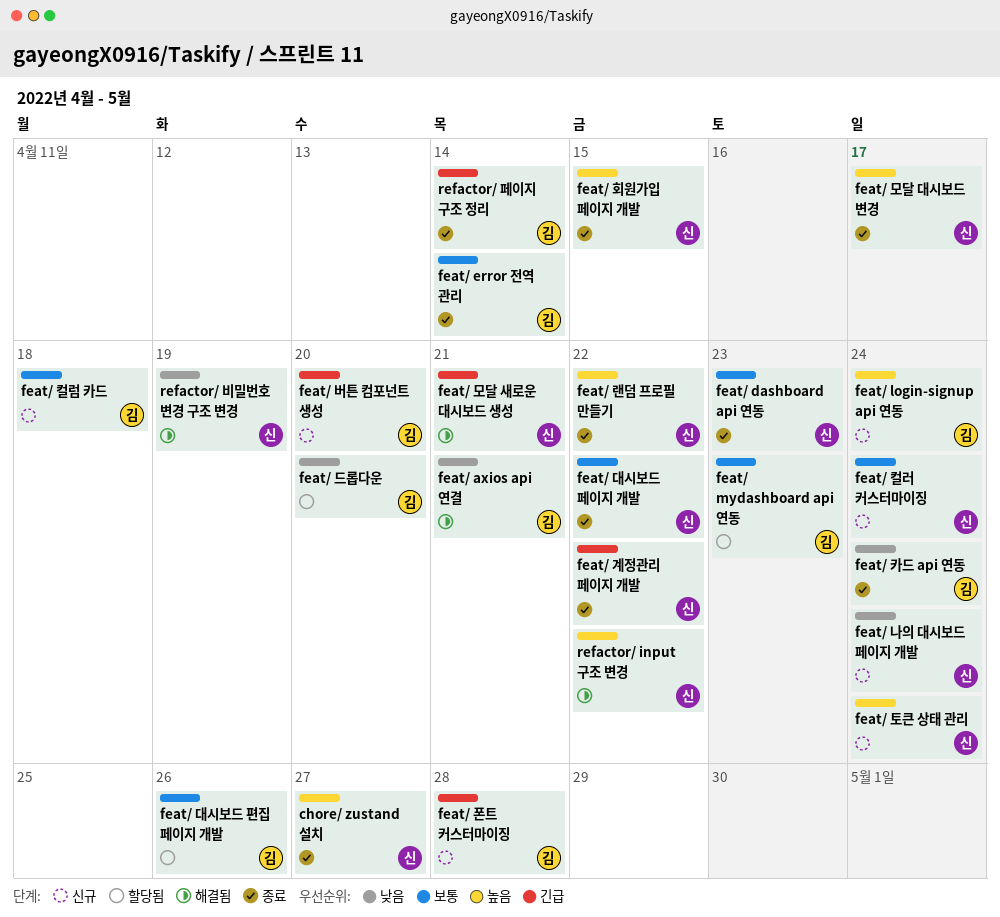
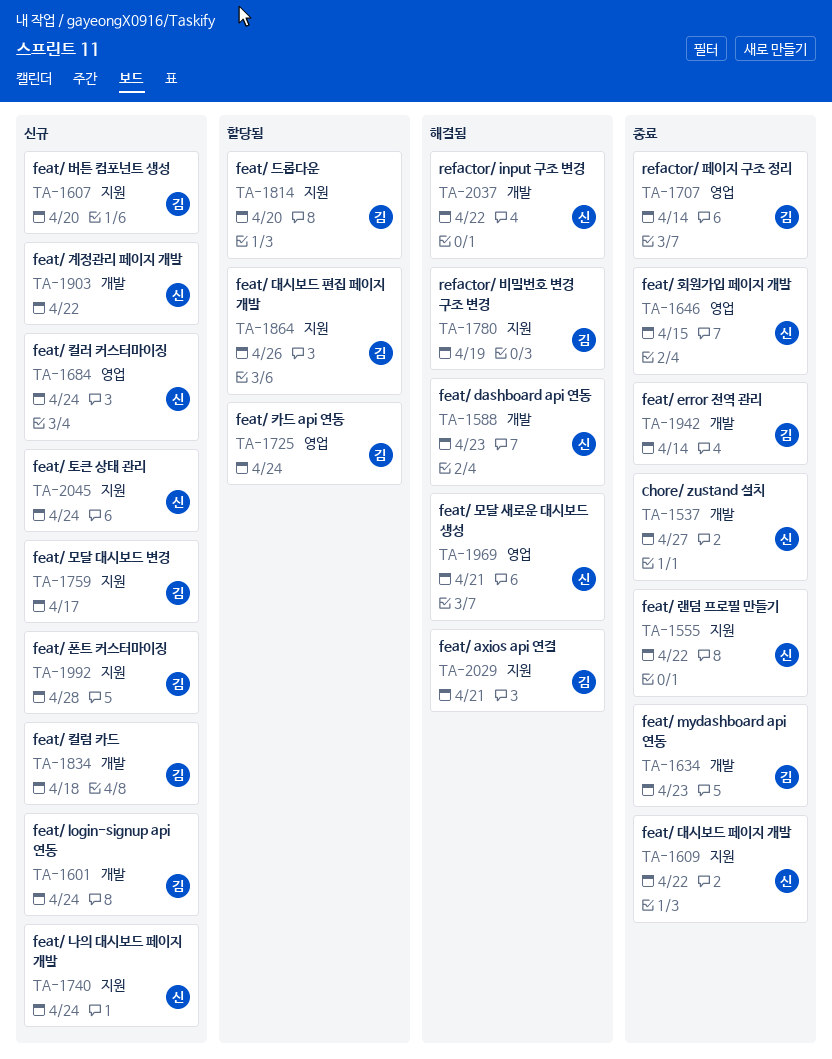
feat/ dashboard api 연동, status: 종료 -> 해결됨
feat/ mydashboard api 연동, status: 할당됨 -> 종료
feat/ 계정관리 페이지 개발, status: 종료 -> 신규
feat/ 모달 대시보드 변경, status: 종료 -> 신규
feat/ 모달 대시보드 변경, owner: 신 -> 김
feat/ 카드 api 연동, status: 종료 -> 할당됨
refactor/ 비밀번호 변경 구조 변경, owner: 신 -> 김

